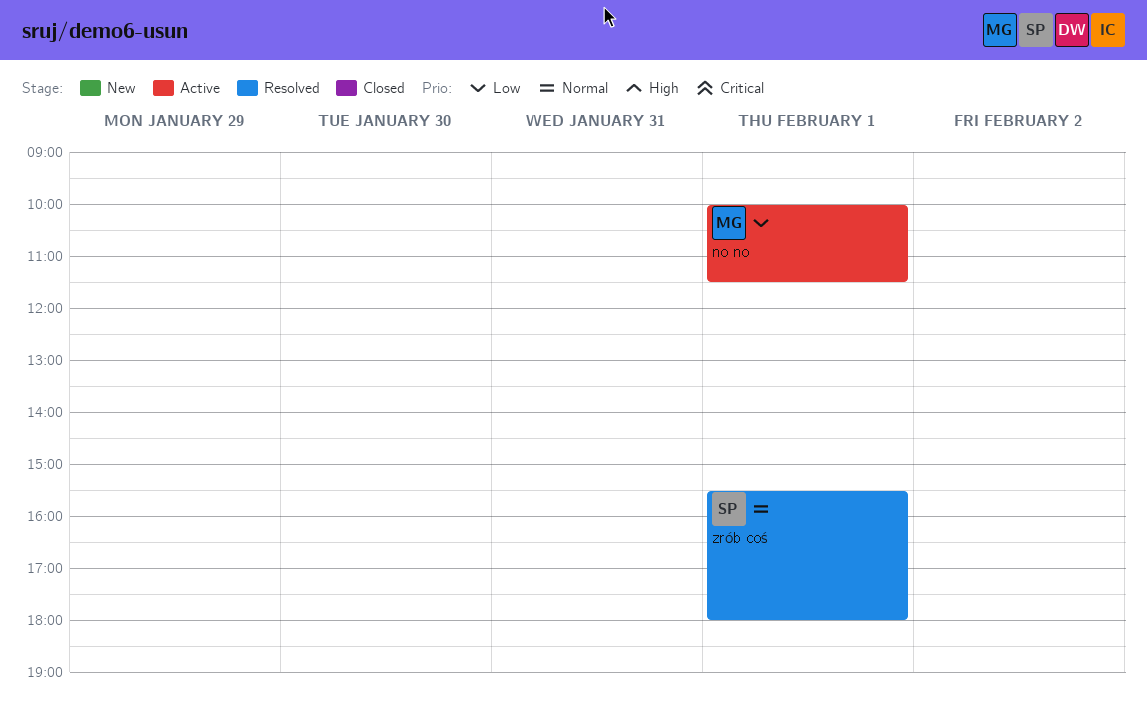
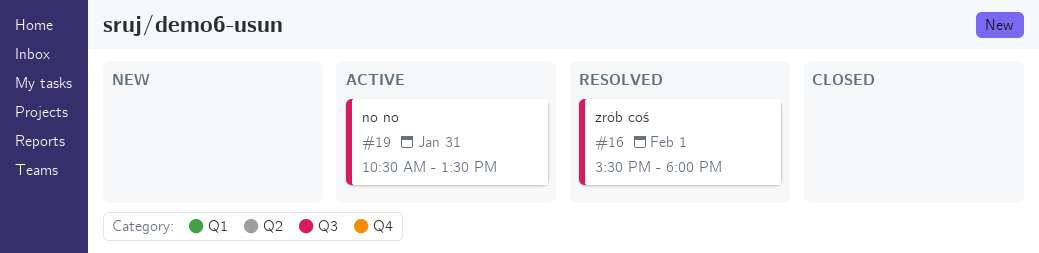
no no, day: Feb 1 -> Jan 31
no no, begins: 10:00 -> 10:30
no no, ends: 11:30 -> 13:30

